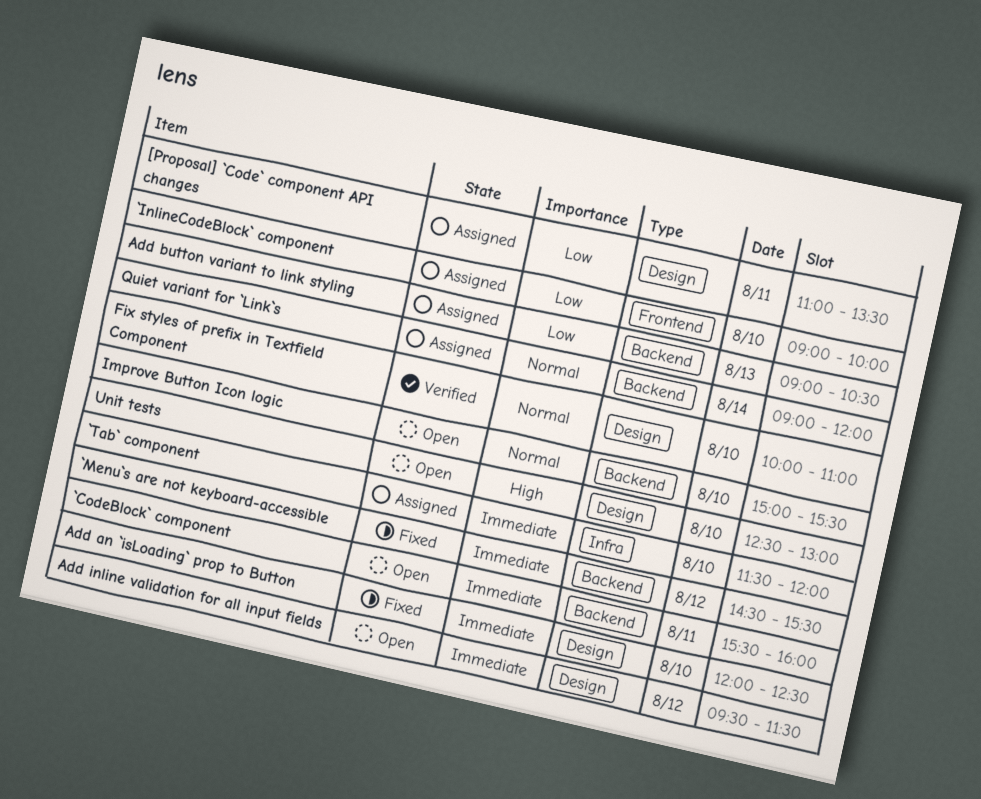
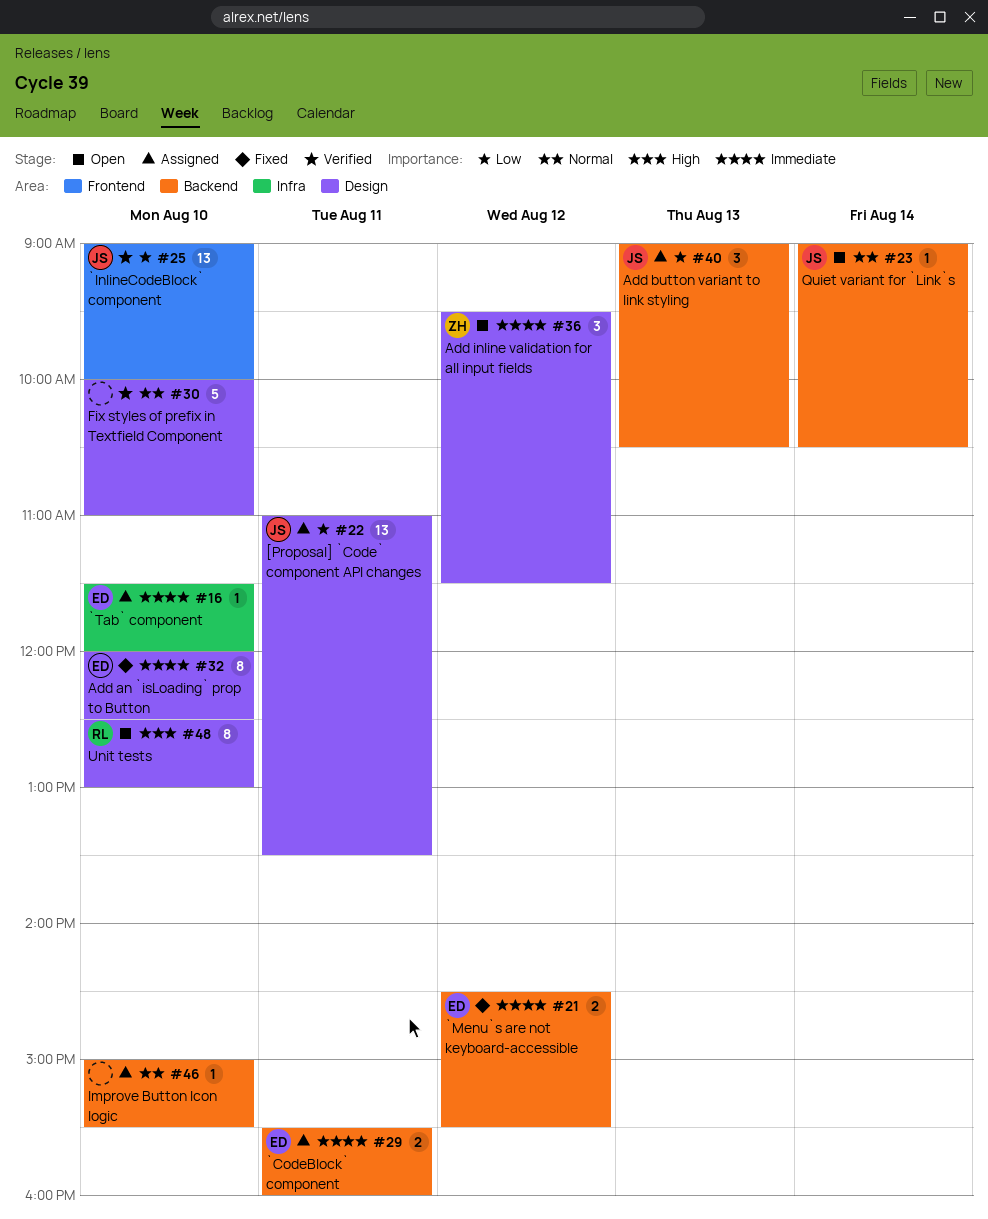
`CodeBlock` component, status: Open -> Assigned
`InlineCodeBlock` component, status: Assigned -> Verified
Improve Button Icon logic, status: Open -> Assigned
Quiet variant for `Link`s, status: Assigned -> Open
Quiet variant for `Link`s, ends: 12:00 -> 10:30

